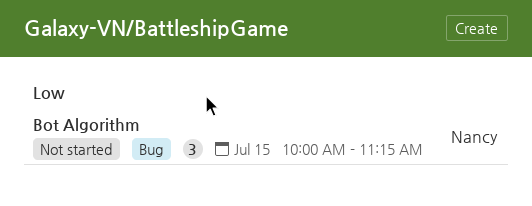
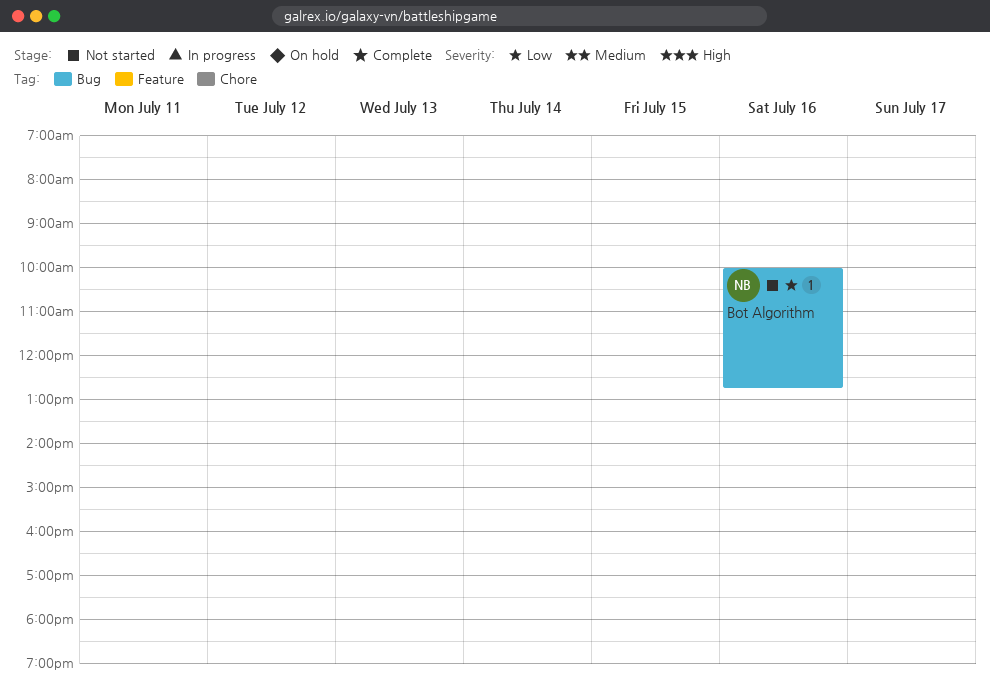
Bot Algorithm, estimate: 3 -> 1
Bot Algorithm, day: Jul 15 -> Jul 16
Bot Algorithm, ends: 11:15 -> 12:45

